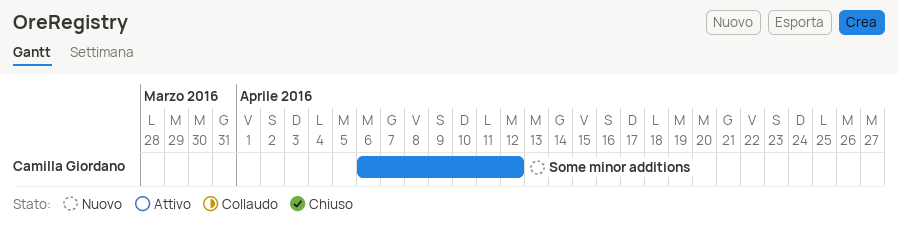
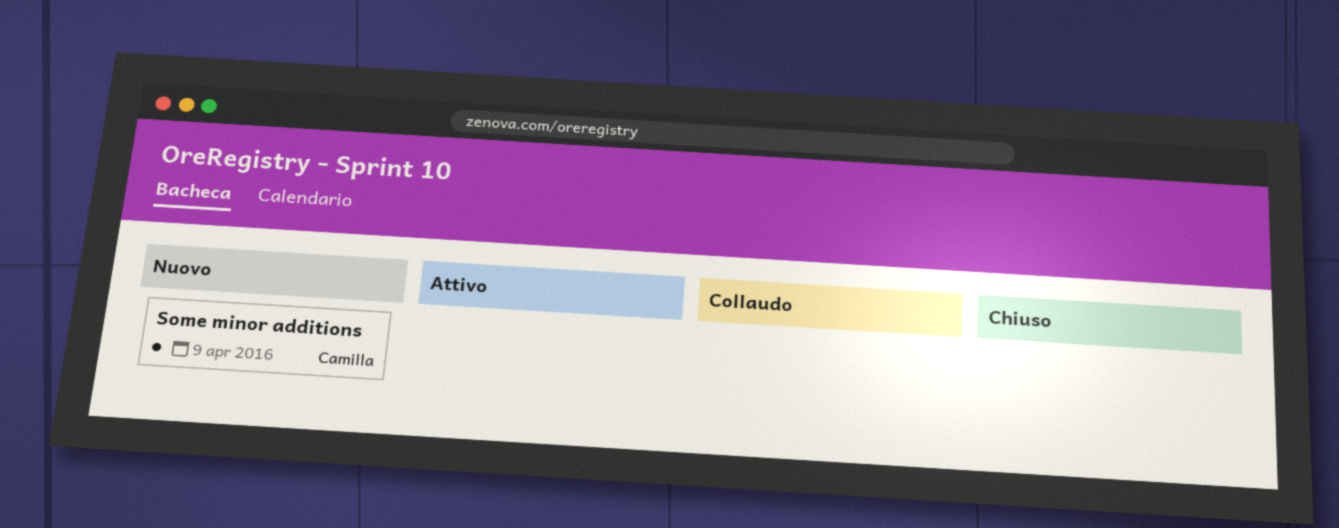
Some minor additions, due: Apr 12 -> Apr 9

